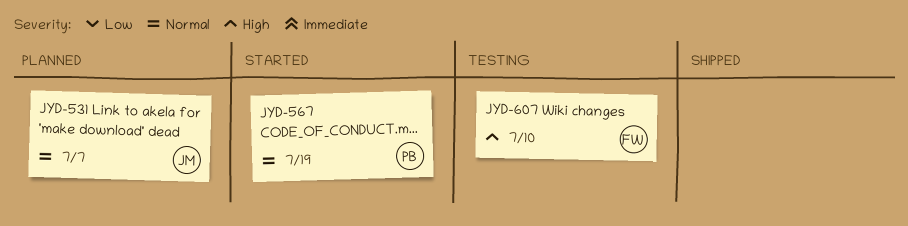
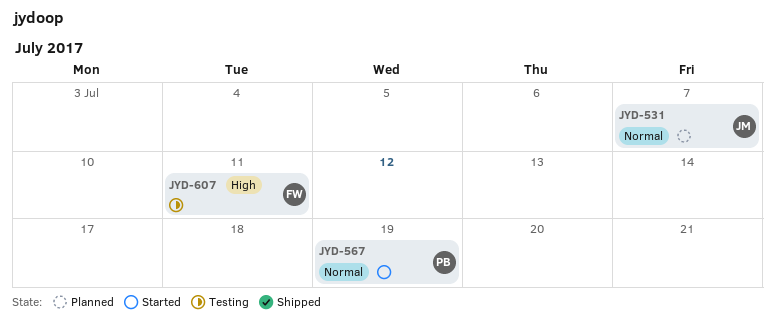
JYD-607, due: Jul 10 -> Jul 11

